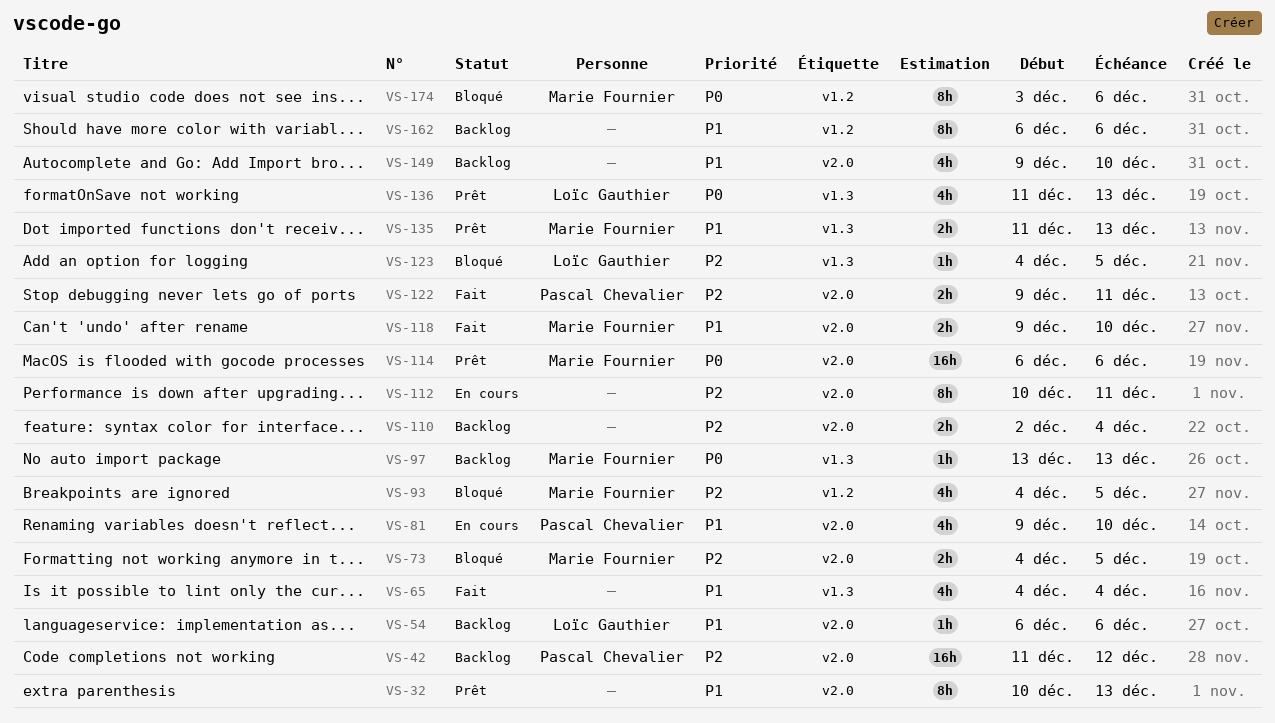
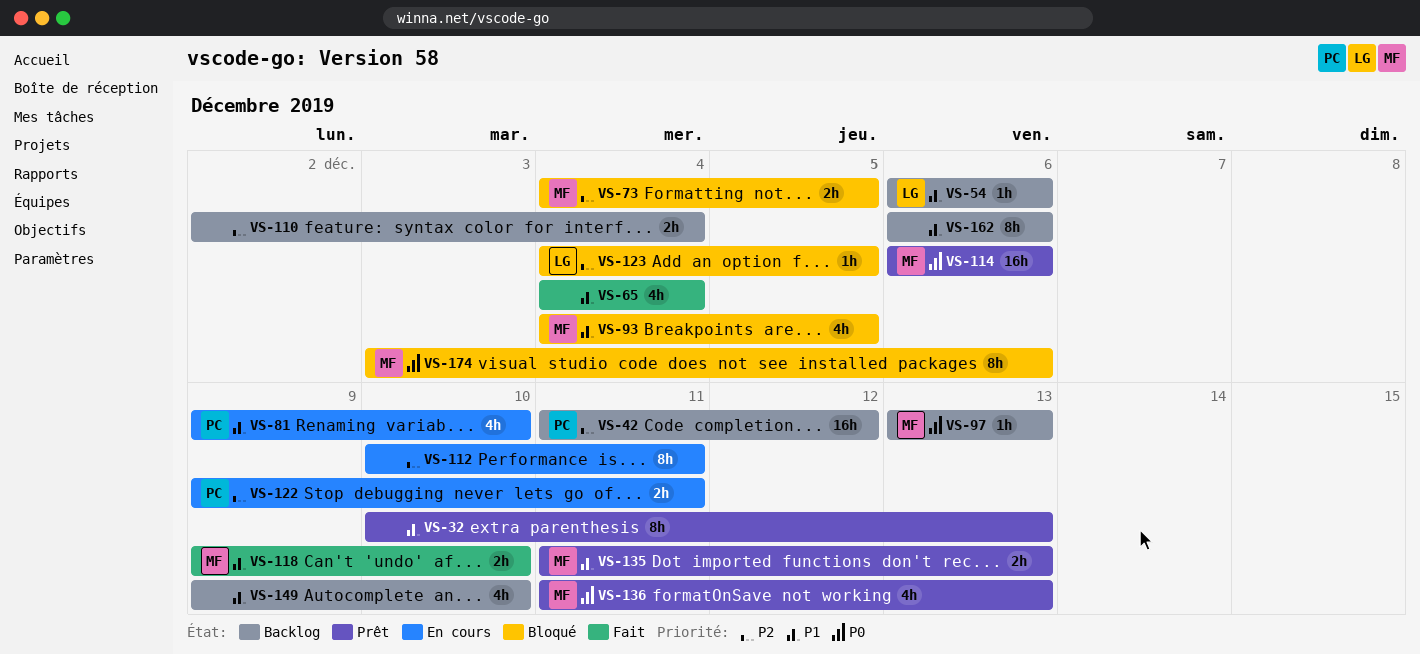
VS-93, priority: P2 -> P1
VS-122, status: Fait -> En cours
VS-136, owner: Loïc Gauthier -> Marie Fournier

